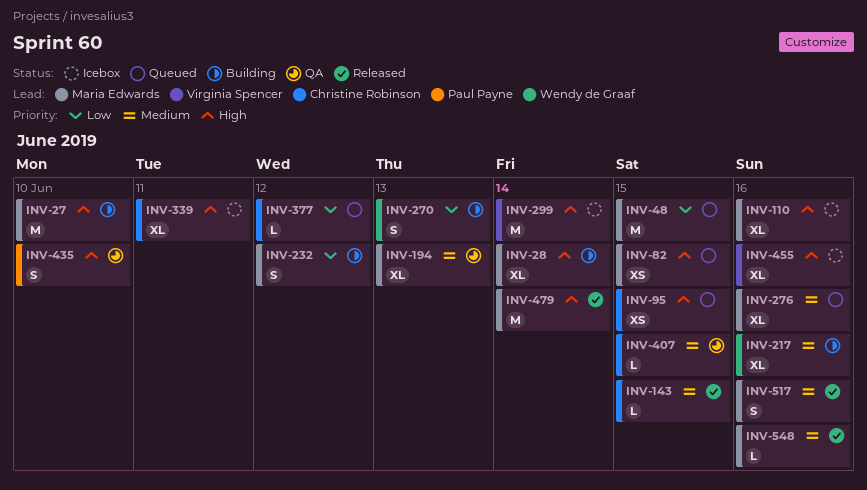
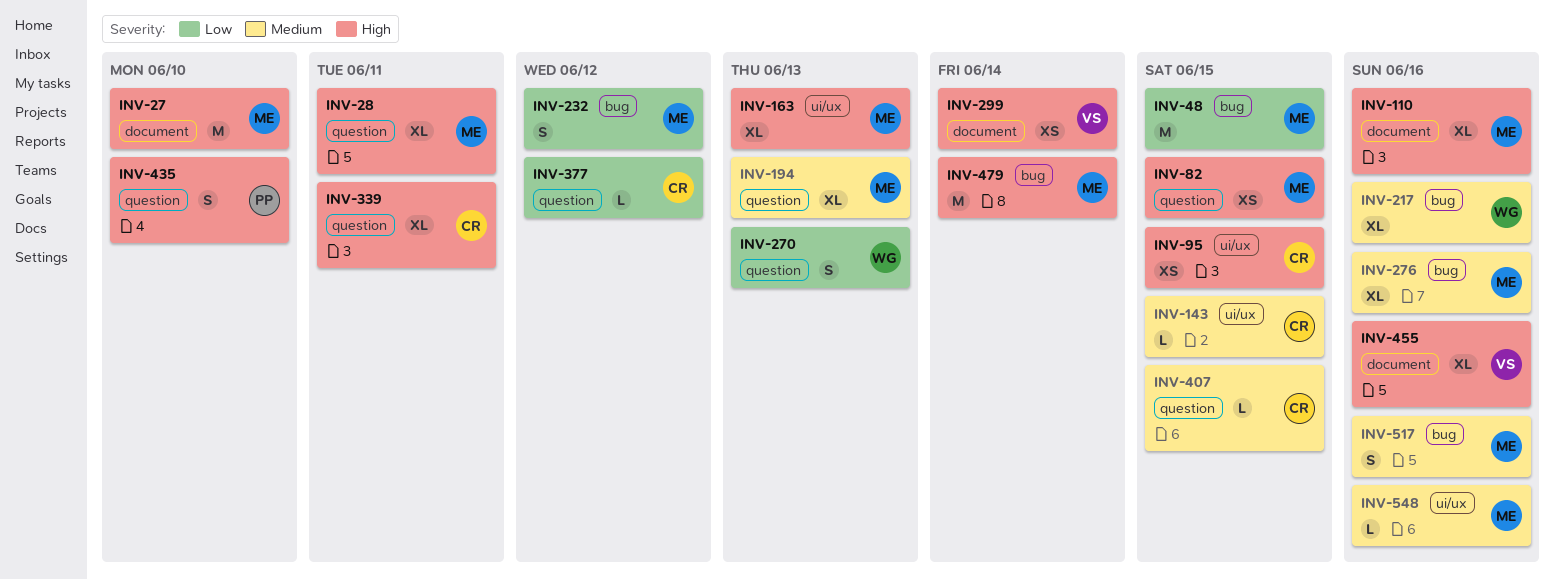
INV-28, due: Jun 14 -> Jun 11
INV-163: none -> present
INV-299, estimate: M -> XS

